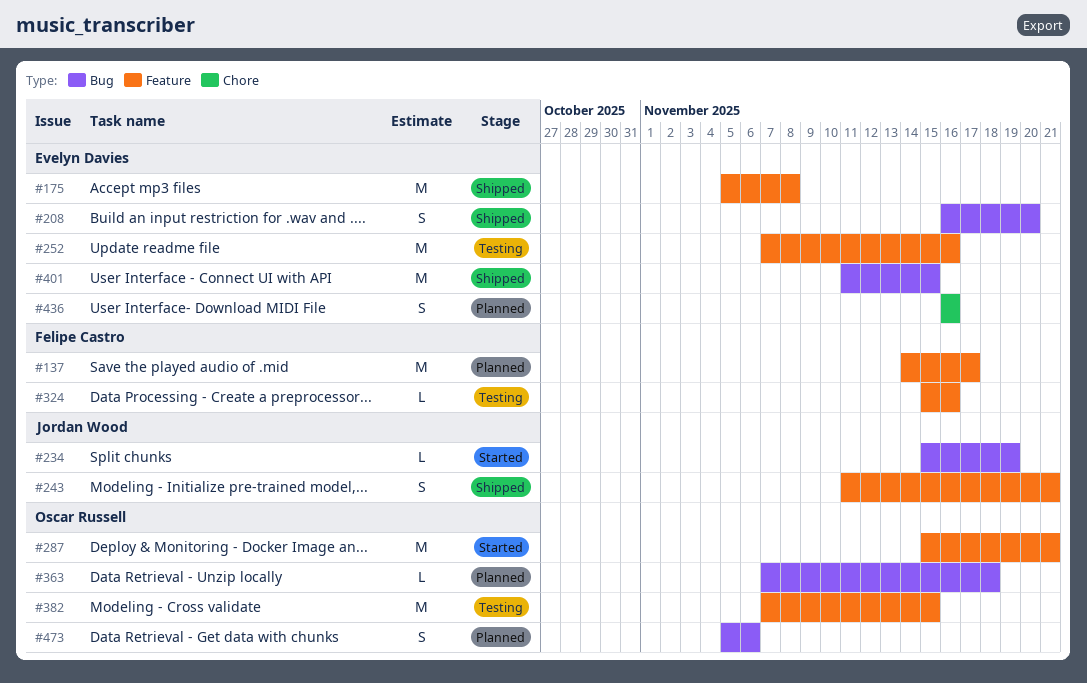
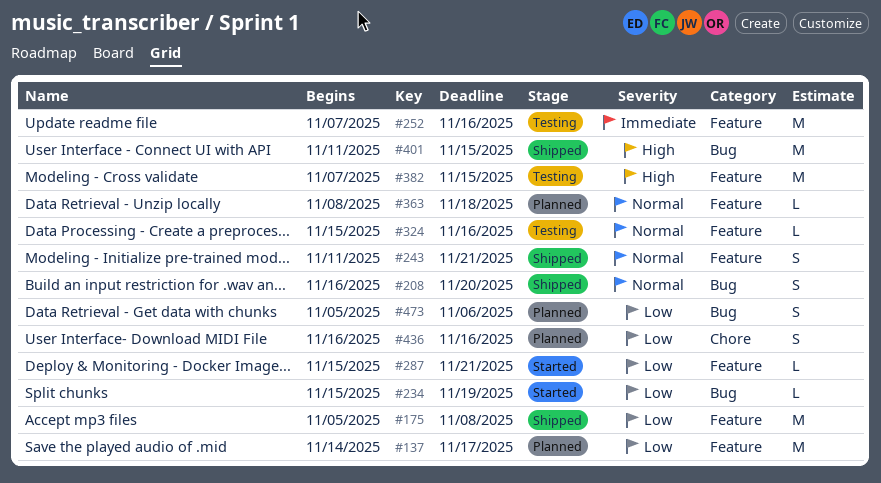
#287, estimate: M -> L
#363, label: Bug -> Feature
#363, start: Nov 7 -> Nov 8

